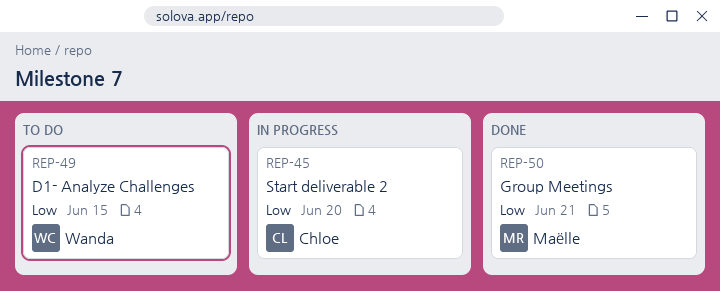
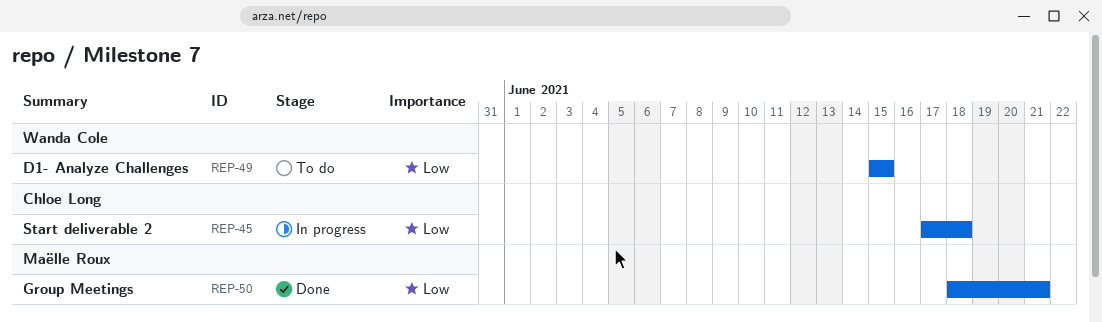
REP-45, due: Jun 20 -> Jun 18

